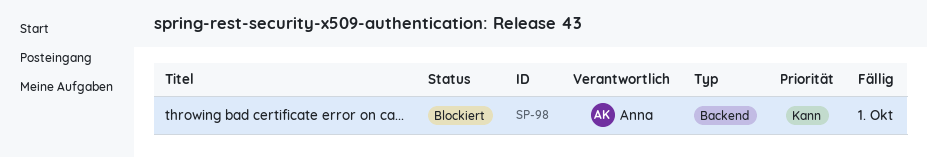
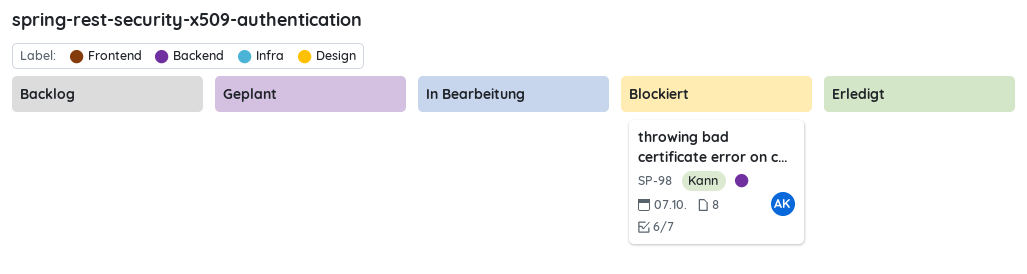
SP-98, due: Oct 1 -> Oct 7

